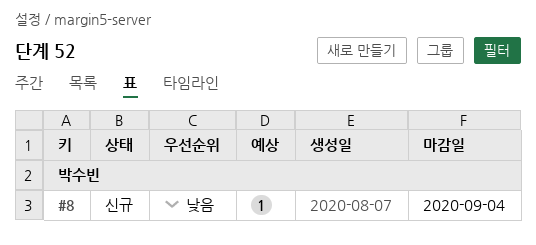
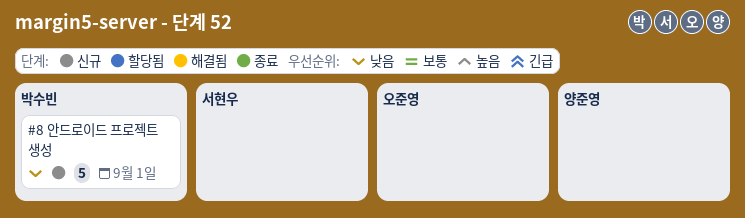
#8, estimate: 1 -> 5
#8, due: Sep 4 -> Sep 1

